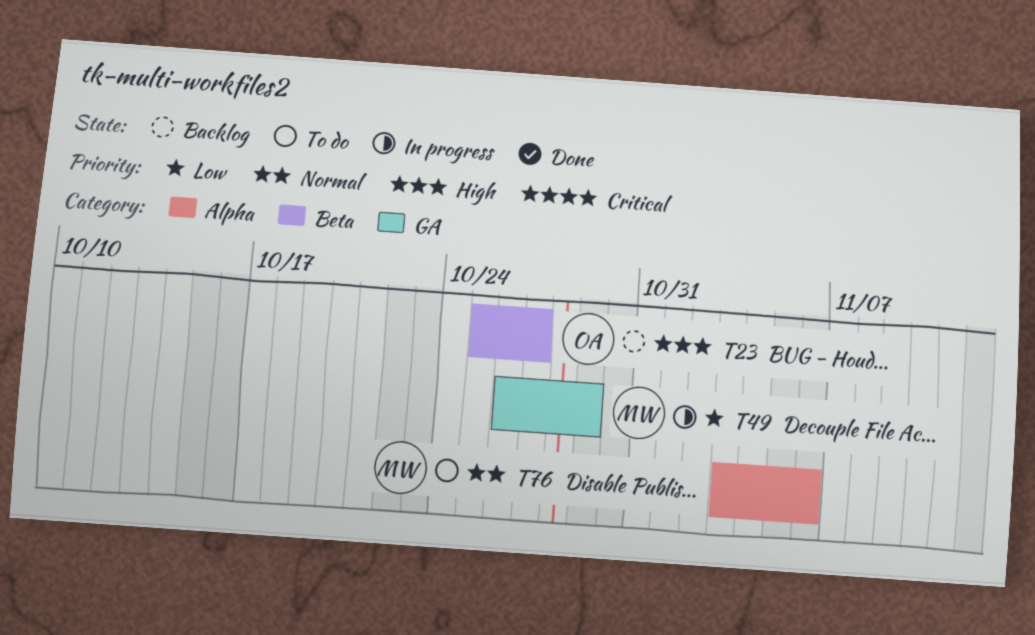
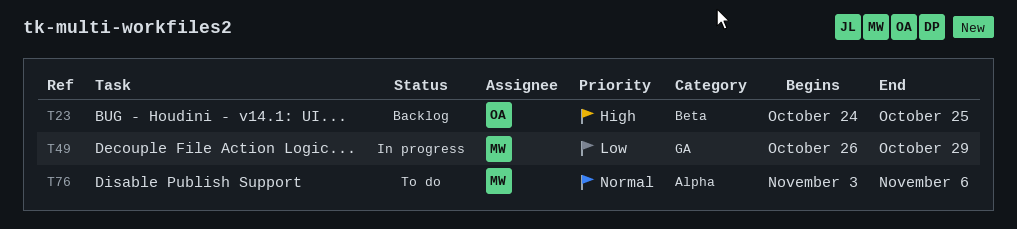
T23, start: Oct 25 -> Oct 24
T23, due: Oct 27 -> Oct 25

